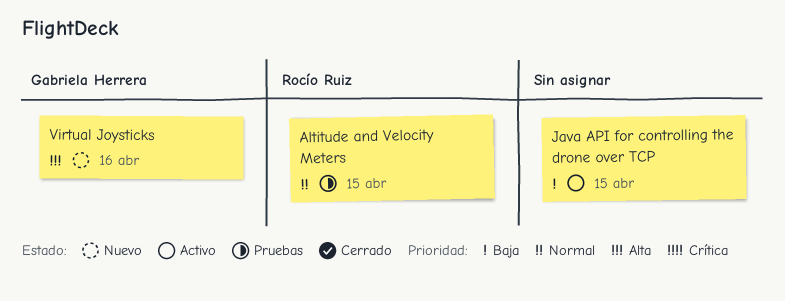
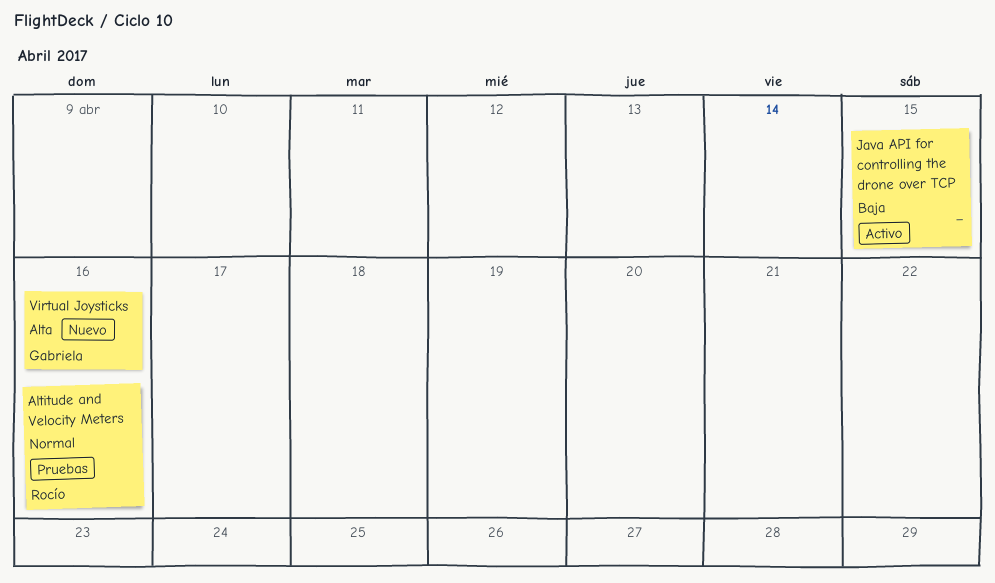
Altitude and Velocity Meters, due: Apr 15 -> Apr 16

